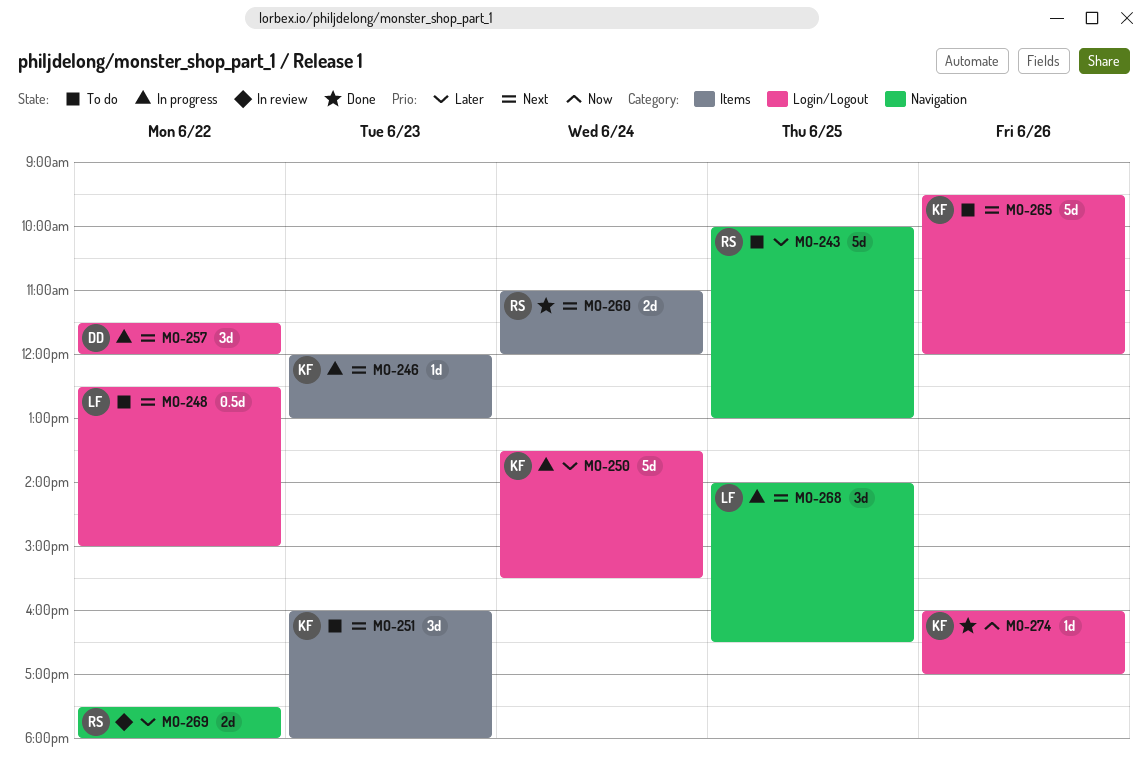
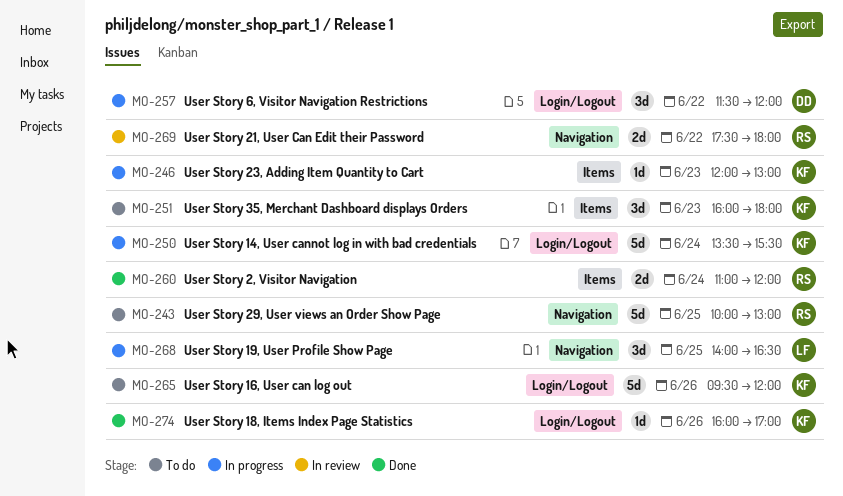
MO-248: present -> none

